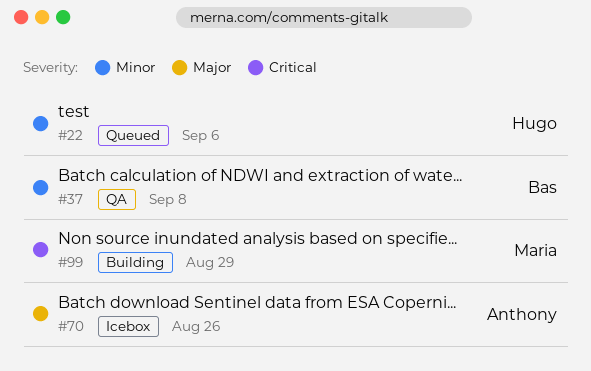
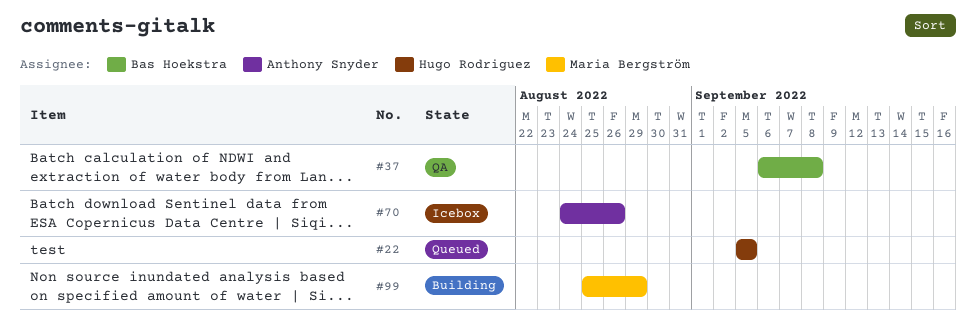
#22, due: Sep 6 -> Sep 5

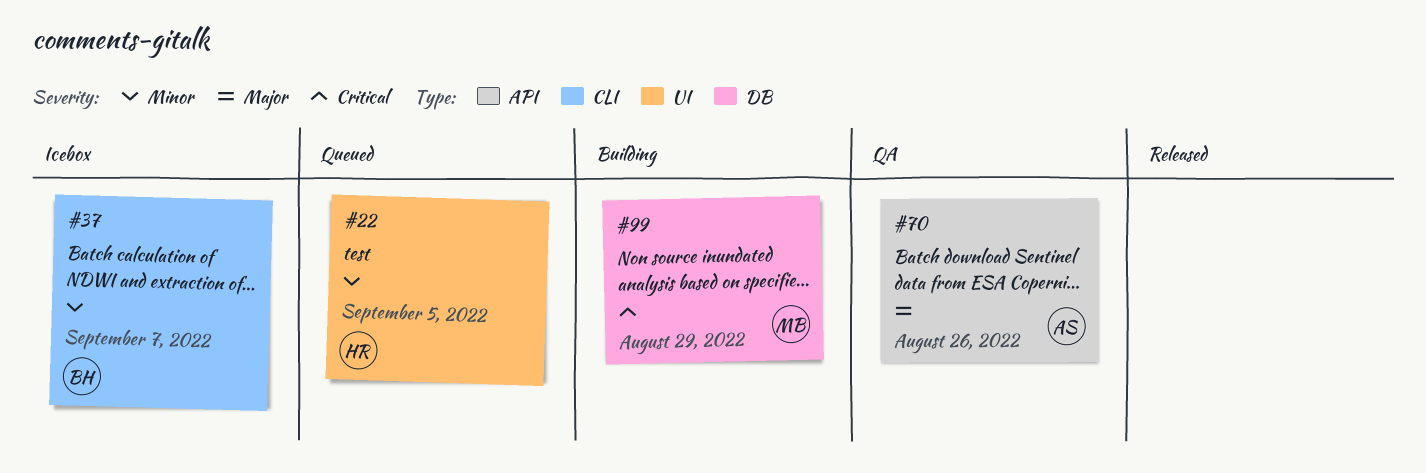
#37, status: QA -> Icebox
#37, due: Sep 8 -> Sep 7
#70, status: Icebox -> QA

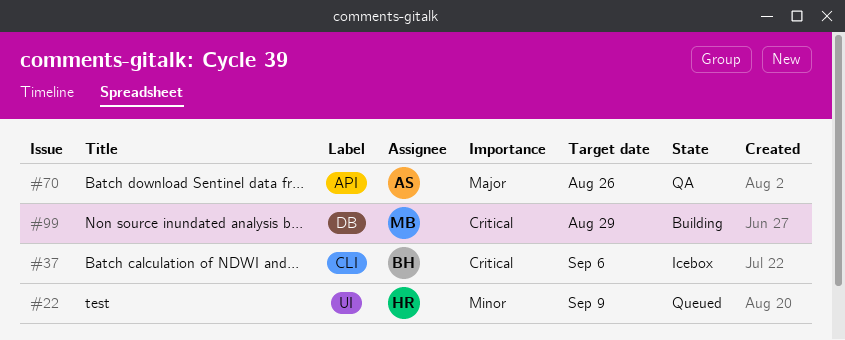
#22, due: Sep 5 -> Sep 9
#37, priority: Minor -> Critical
#37, due: Sep 7 -> Sep 6

